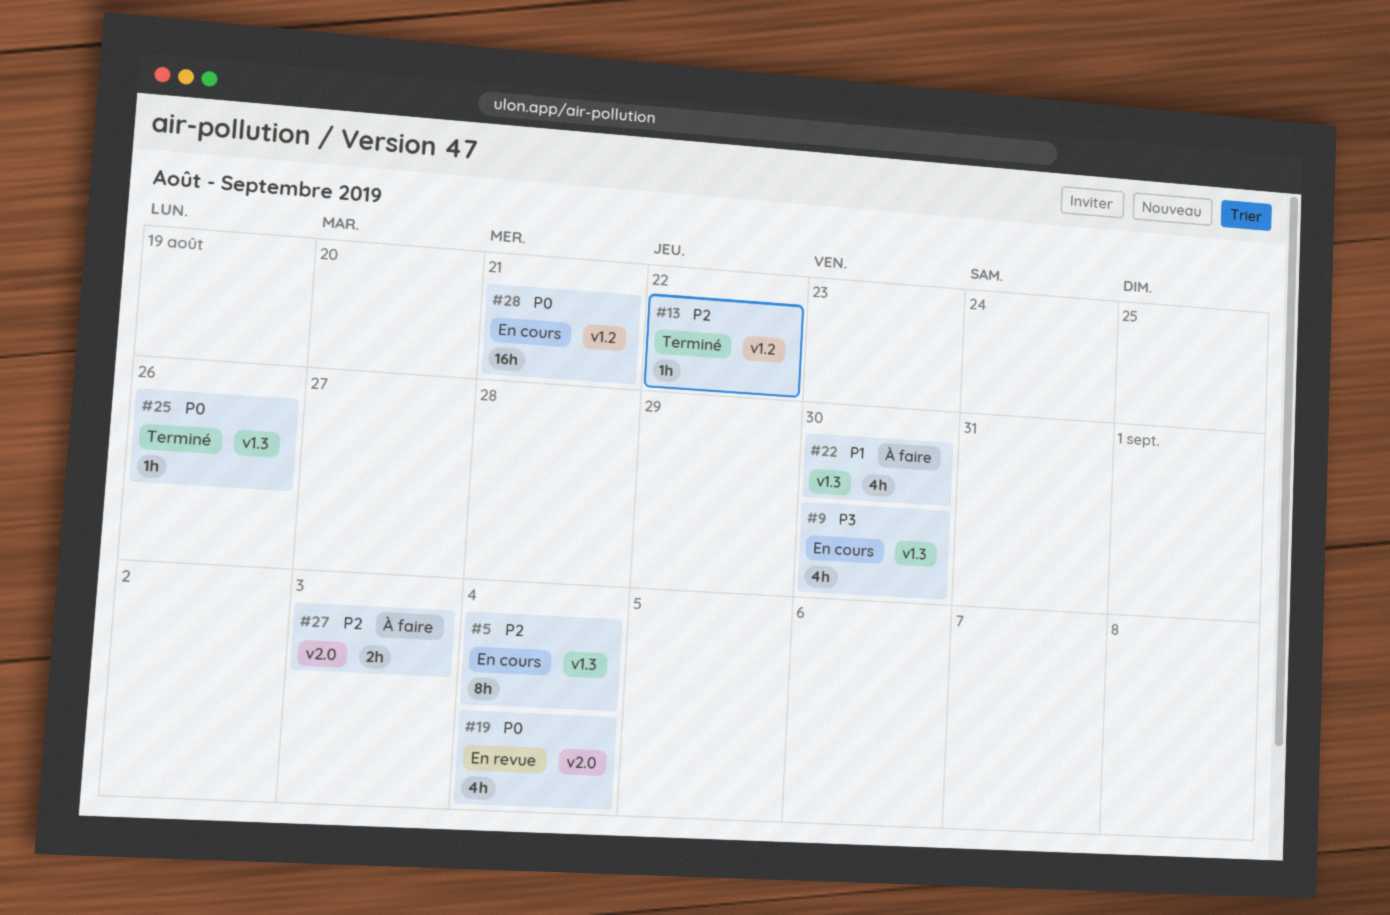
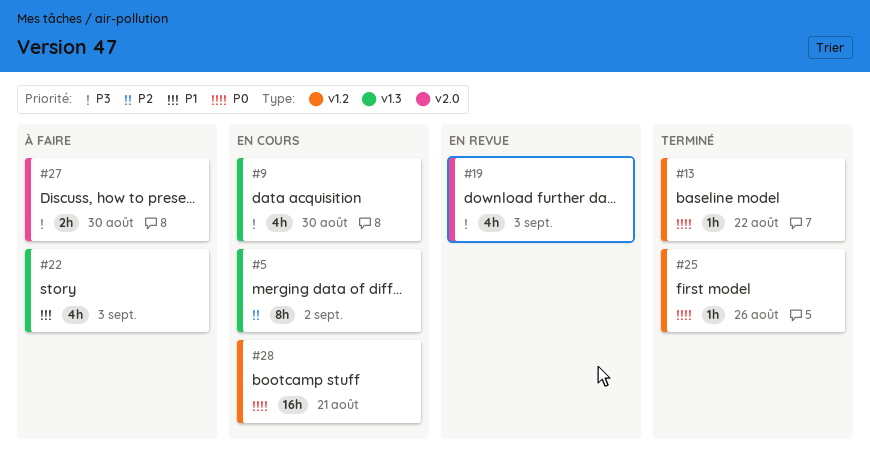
#5, due: Sep 4 -> Sep 2
#13, priority: P2 -> P0
#19, priority: P0 -> P3
#19, due: Sep 4 -> Sep 3
#22, due: Aug 30 -> Sep 3
#25, label: v1.3 -> v1.2
#27, priority: P2 -> P3
#27, due: Sep 3 -> Aug 30

